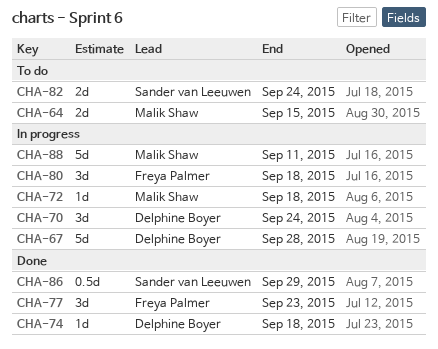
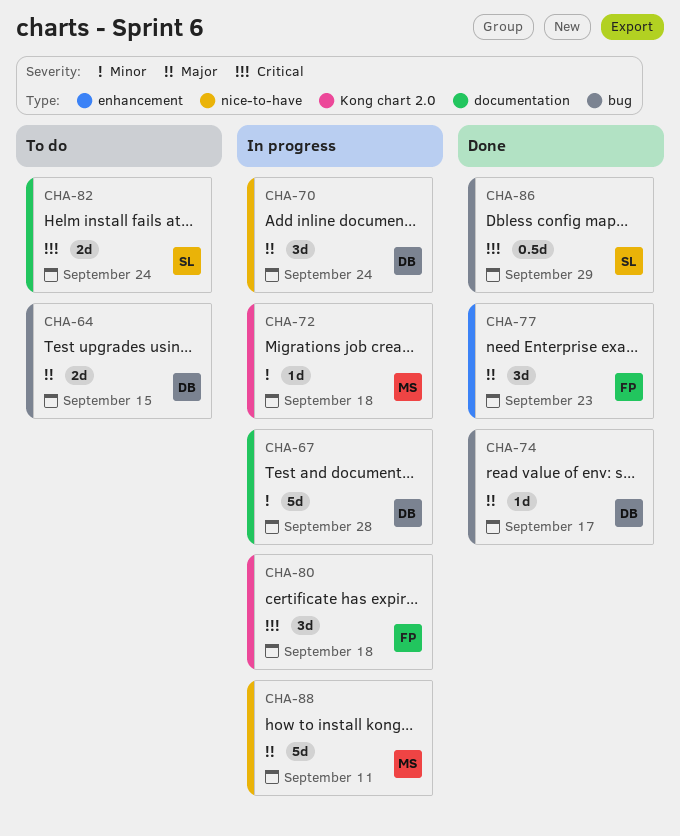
CHA-64, owner: Malik Shaw -> Delphine Boyer
CHA-74, due: Sep 18 -> Sep 17

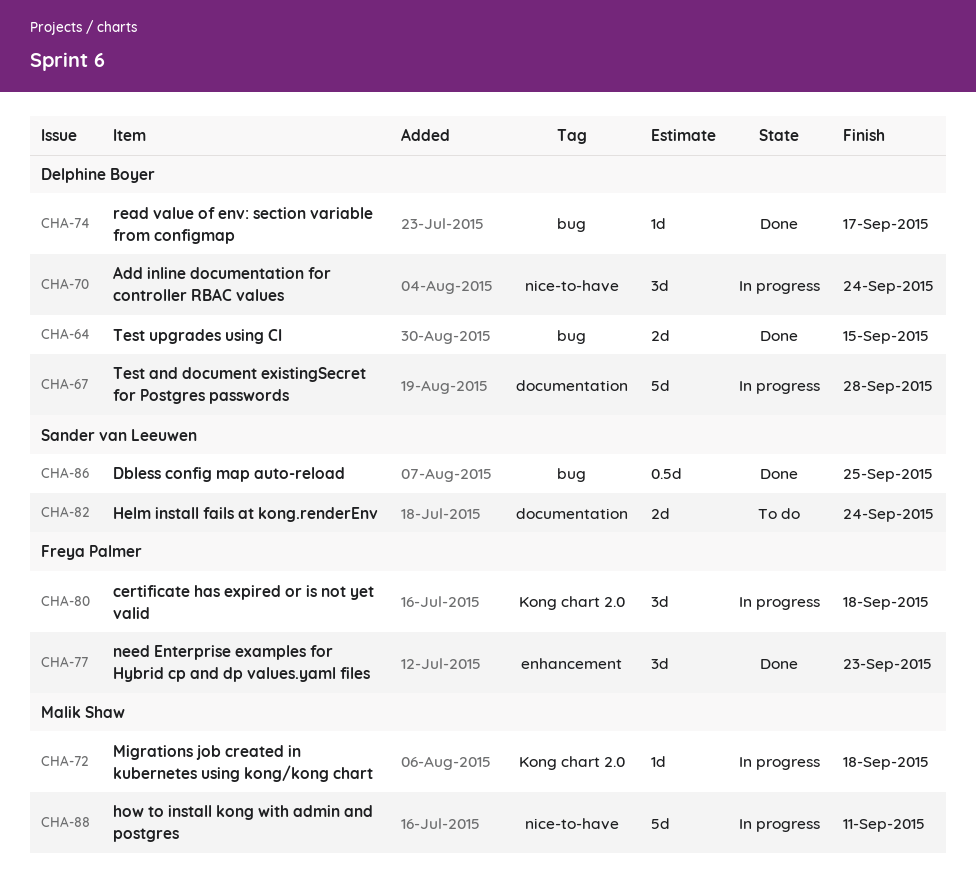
CHA-64, status: To do -> Done
CHA-86, due: Sep 29 -> Sep 25

